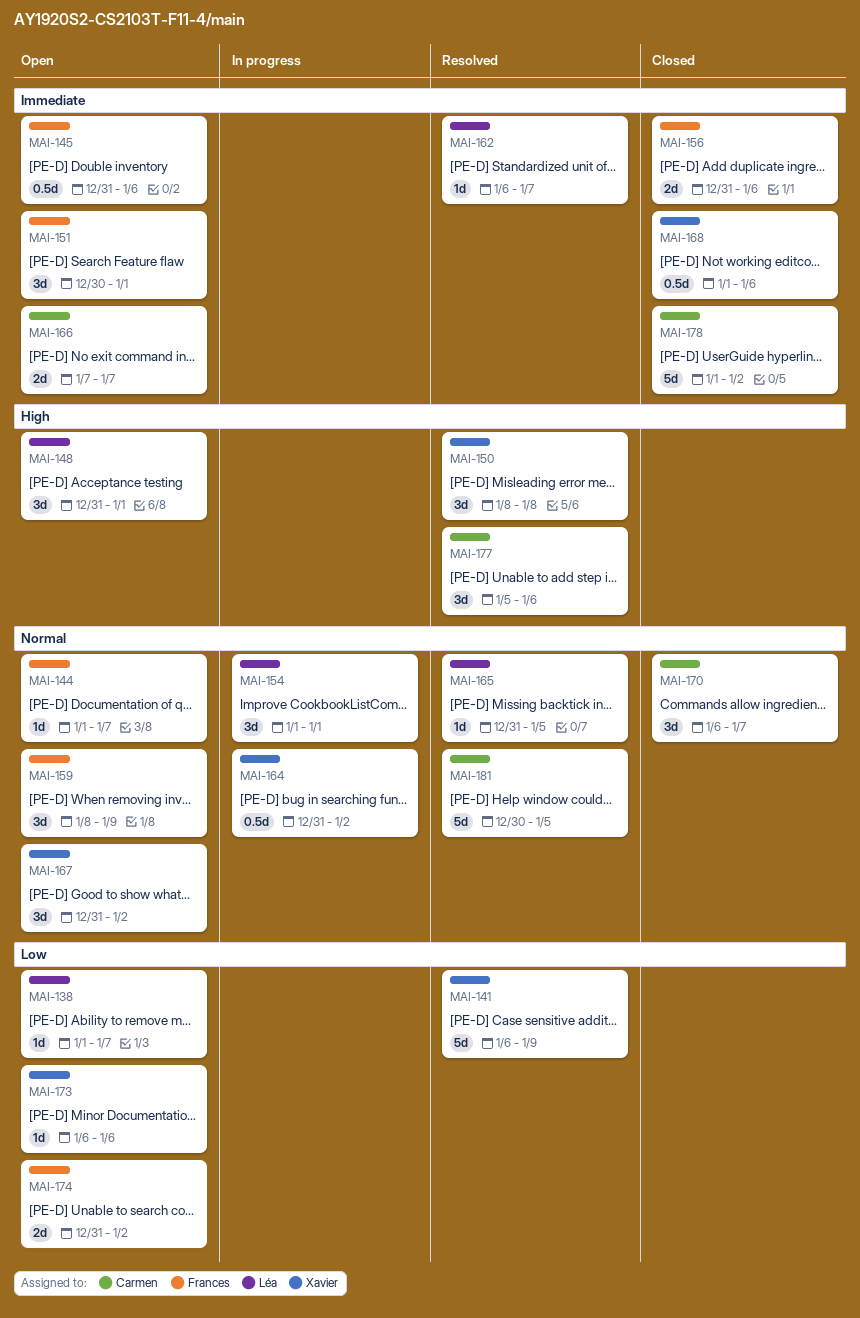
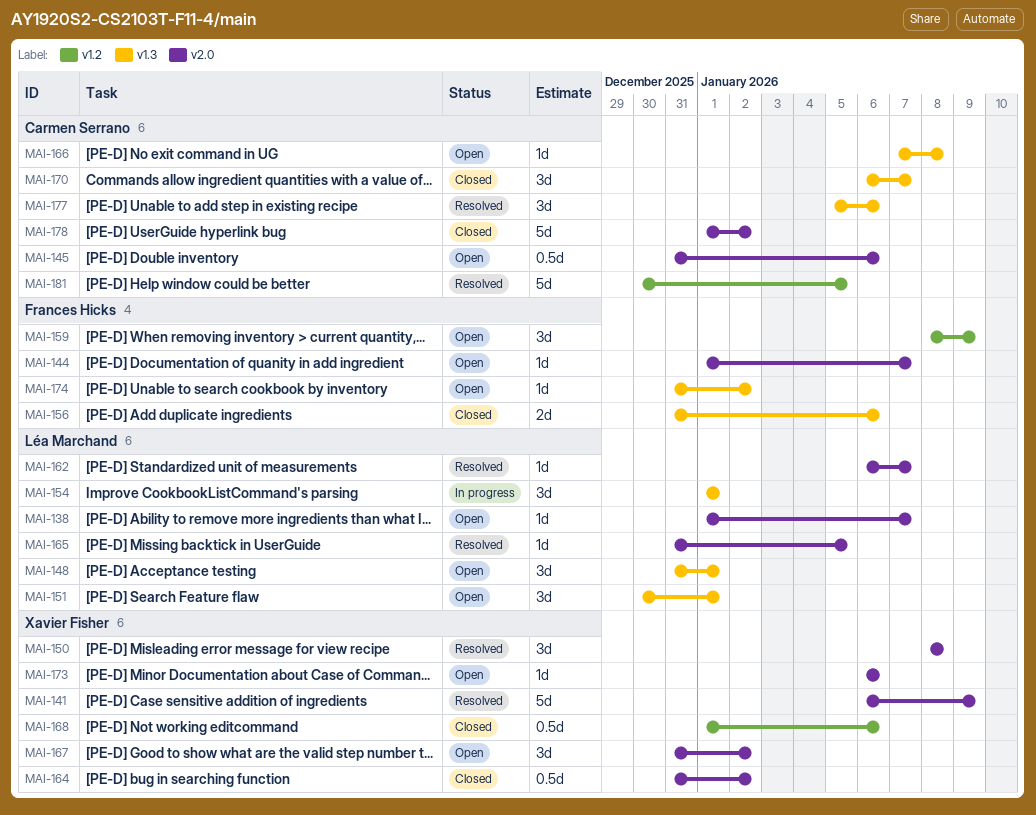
MAI-145, owner: Frances Hicks -> Carmen Serrano
MAI-151, owner: Frances Hicks -> Léa Marchand
MAI-164, status: In progress -> Closed
MAI-166, estimate: 2d -> 1d
MAI-166, due: Jan 7 -> Jan 8
MAI-174, estimate: 2d -> 1d

